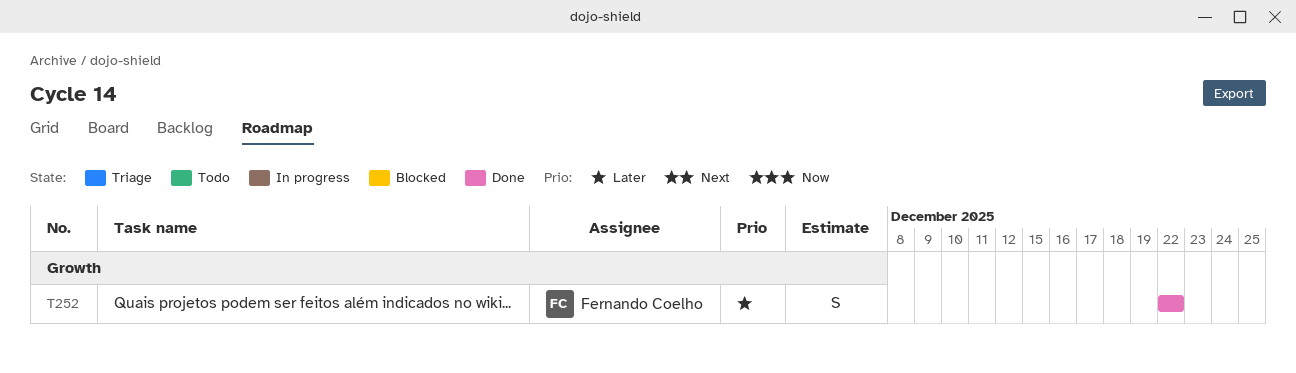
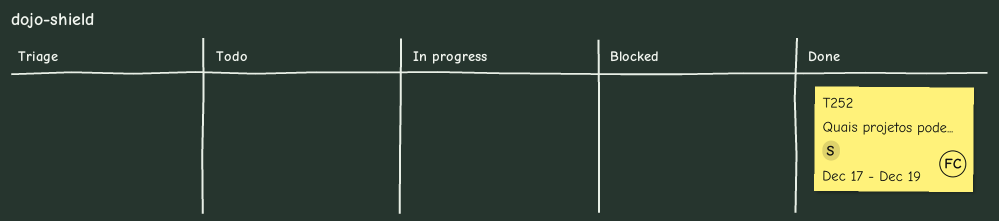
T252, start: Dec 22 -> Dec 17
T252, due: Dec 22 -> Dec 19

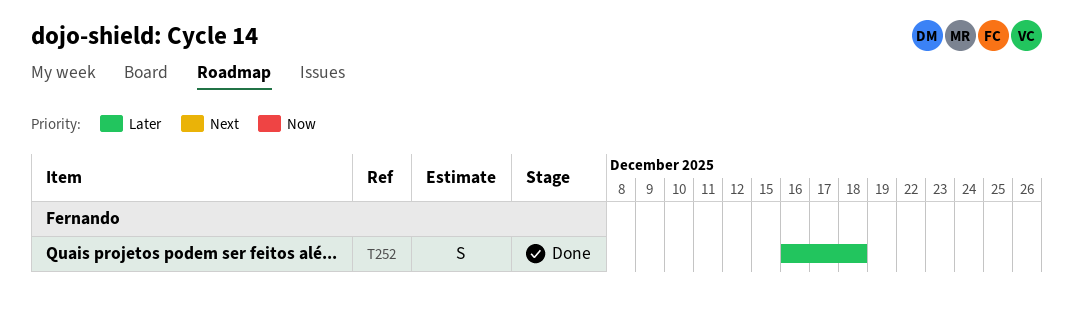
T252, start: Dec 17 -> Dec 16
T252, due: Dec 19 -> Dec 18

